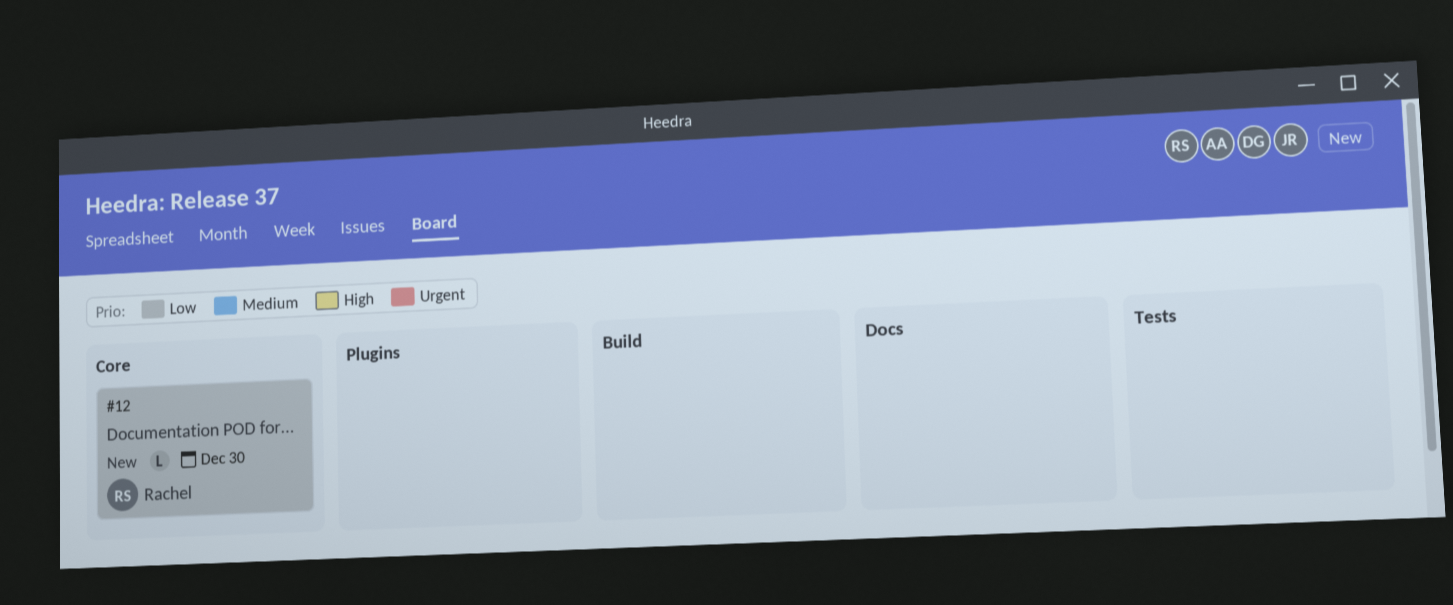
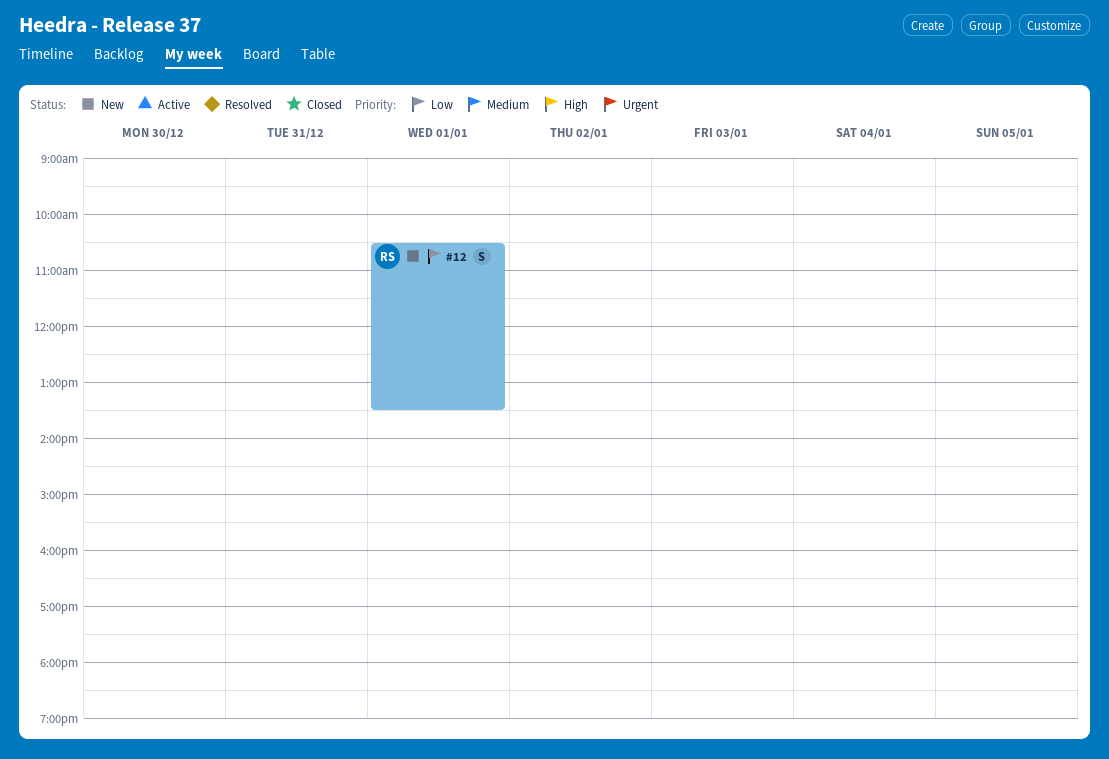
#12, estimate: L -> S
#12, day: Dec 30 -> Jan 1

